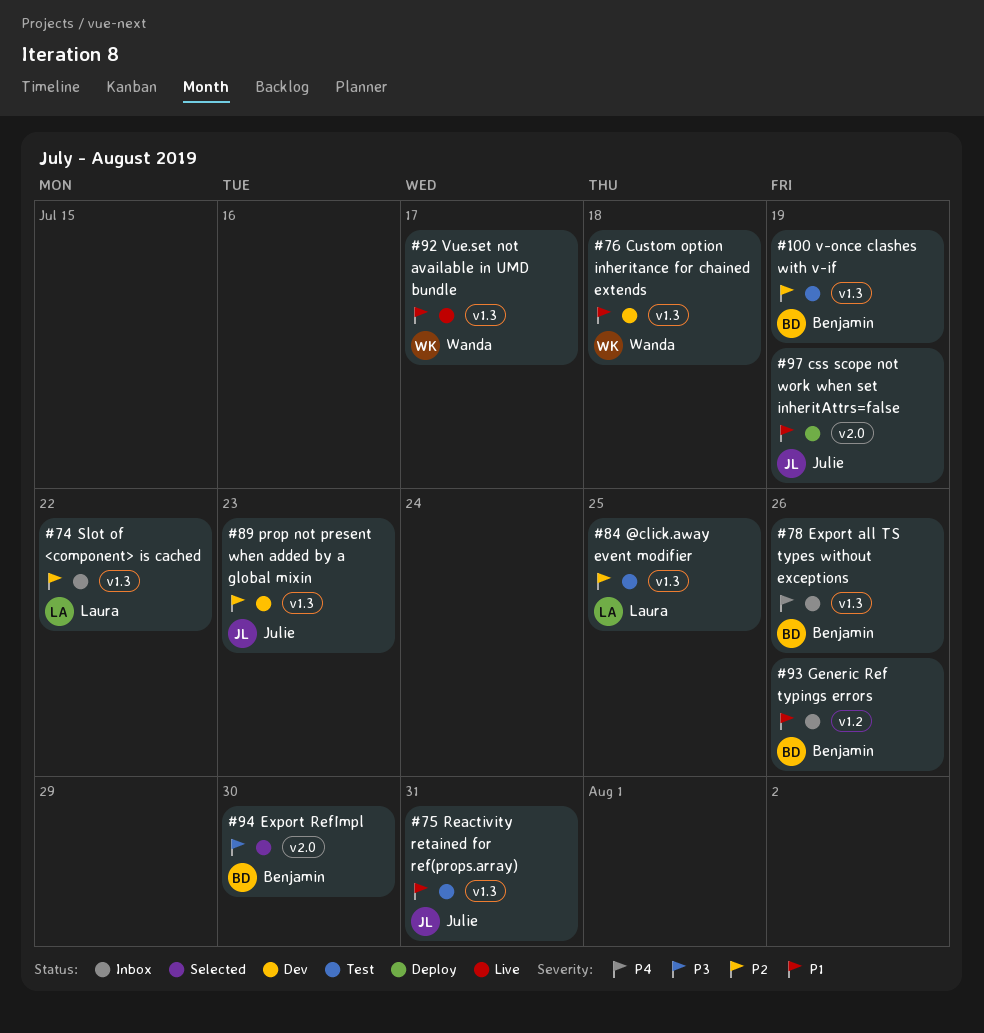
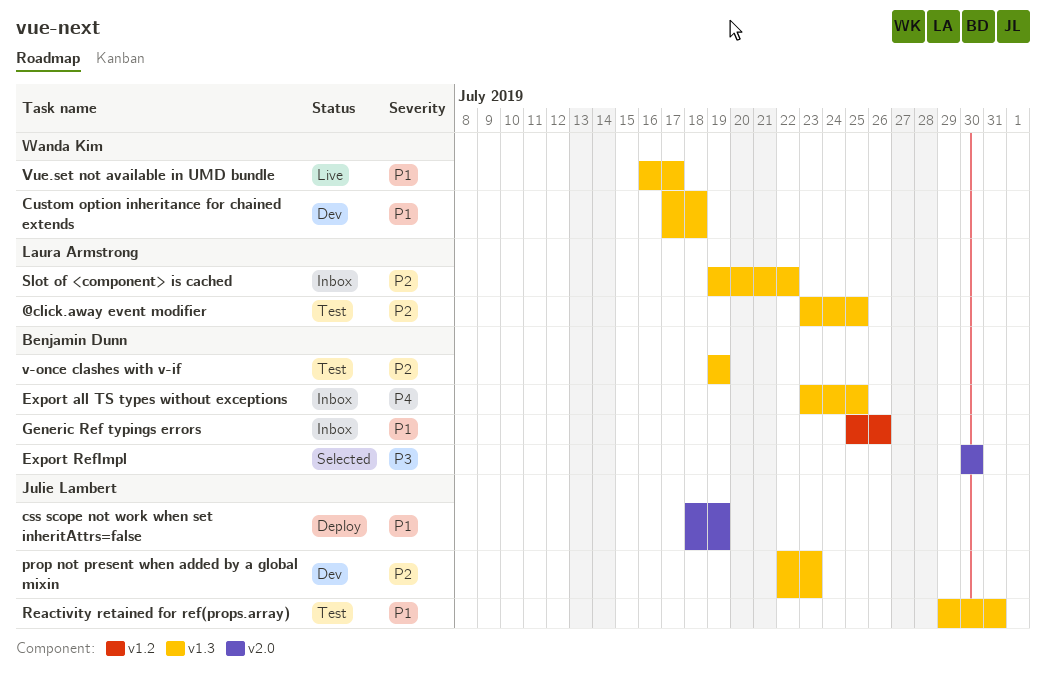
Export all TS types without exceptions, due: Jul 26 -> Jul 25

